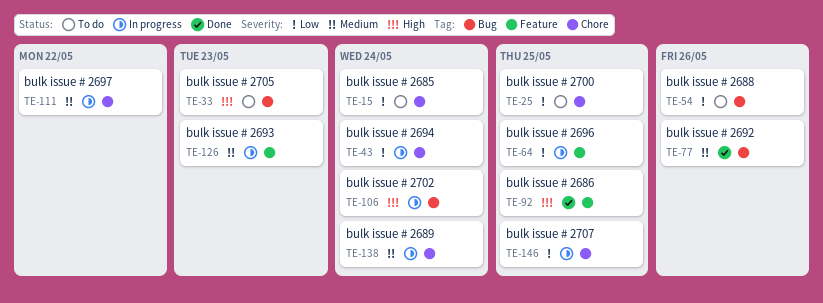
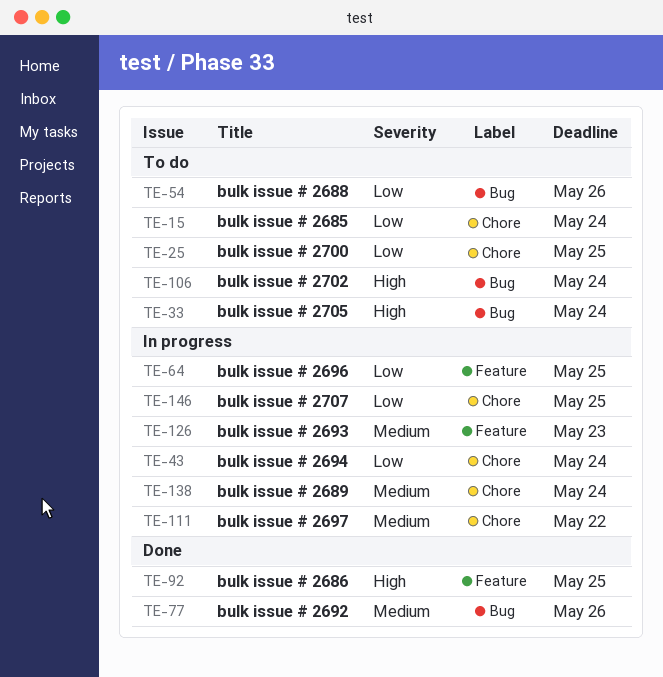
TE-33, due: May 23 -> May 24
TE-106, status: In progress -> To do

